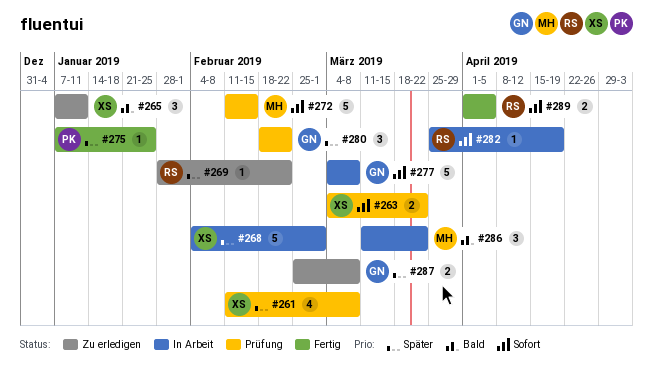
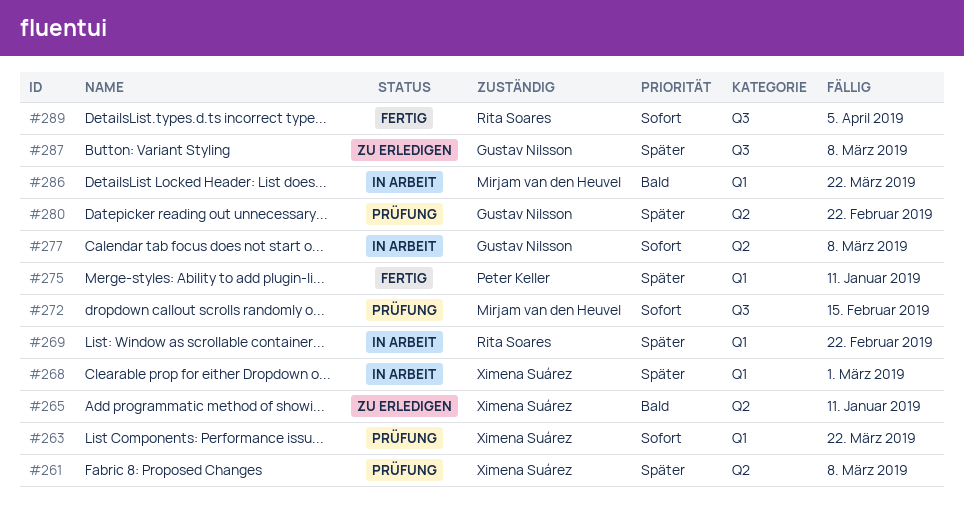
#269, status: Zu erledigen -> In Arbeit
#275, due: Jan 25 -> Jan 11
#282: present -> none

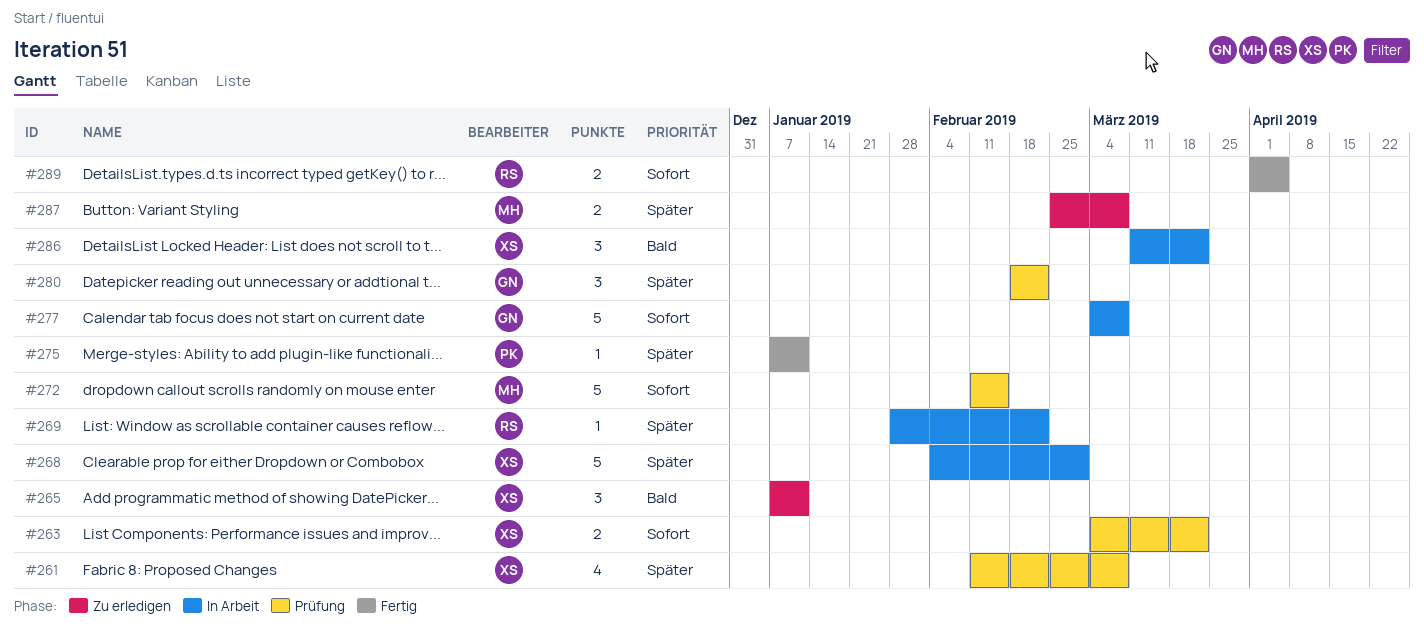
#286, owner: Mirjam van den Heuvel -> Ximena Suárez
#287, owner: Gustav Nilsson -> Mirjam van den Heuvel

